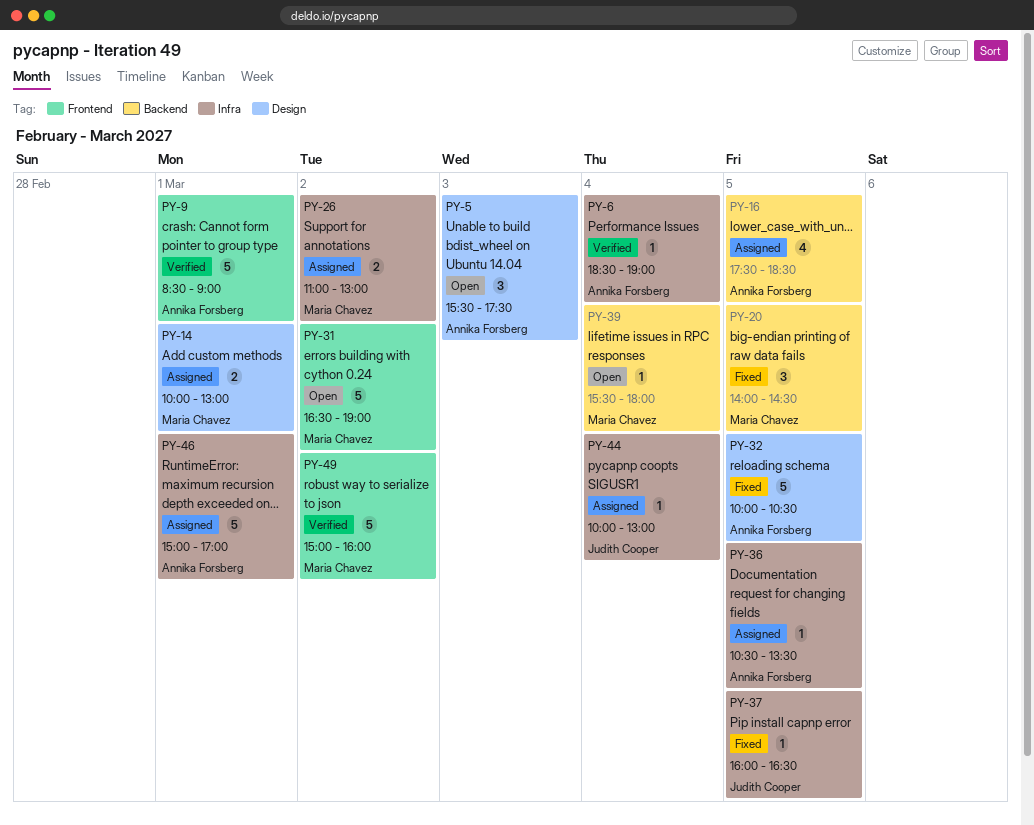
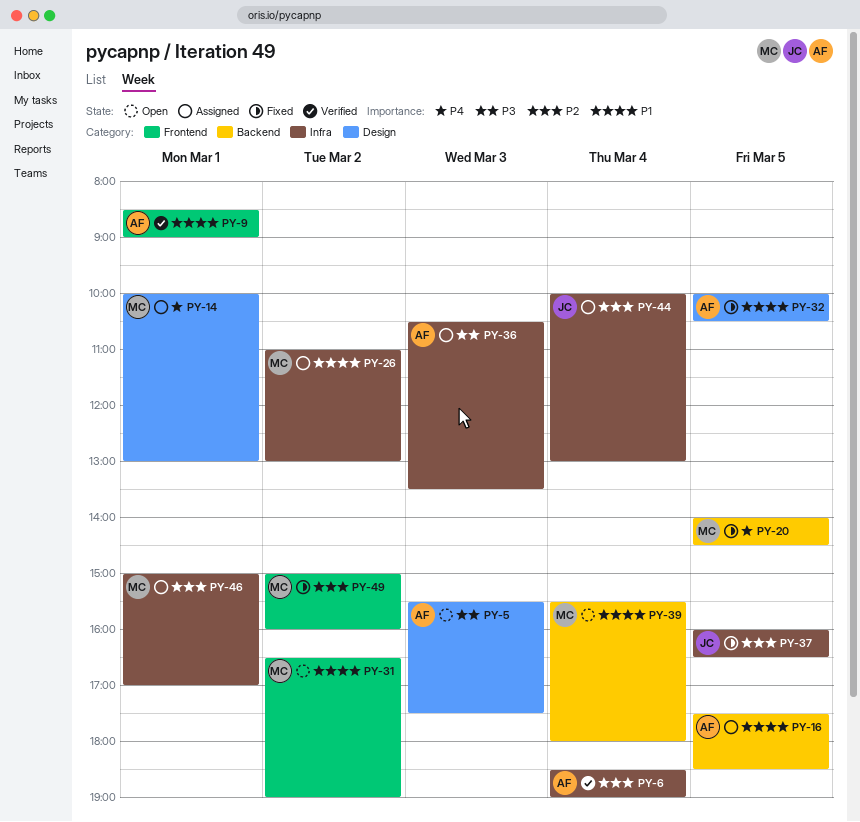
PY-36, day: Mar 5 -> Mar 3
PY-46, owner: Annika Forsberg -> Maria Chavez
PY-49, status: Verified -> Fixed

